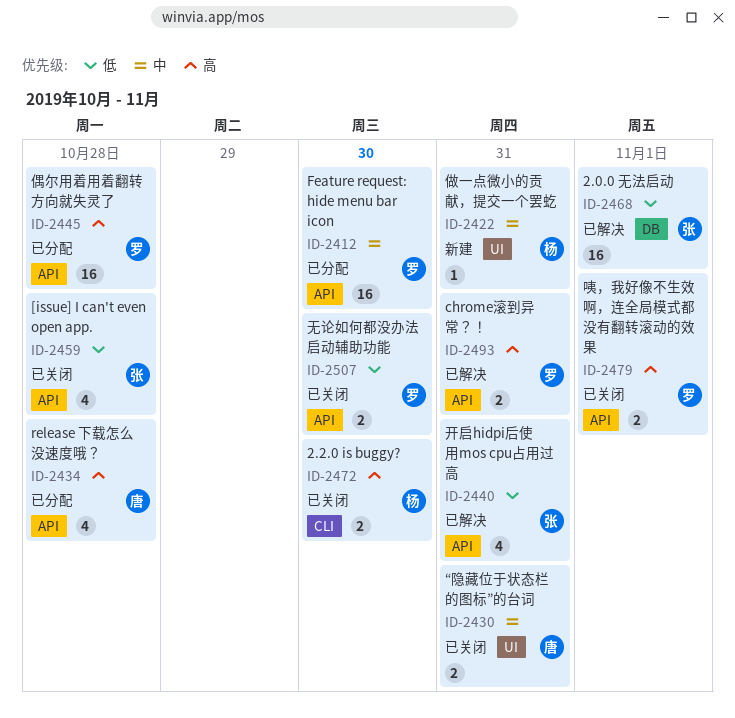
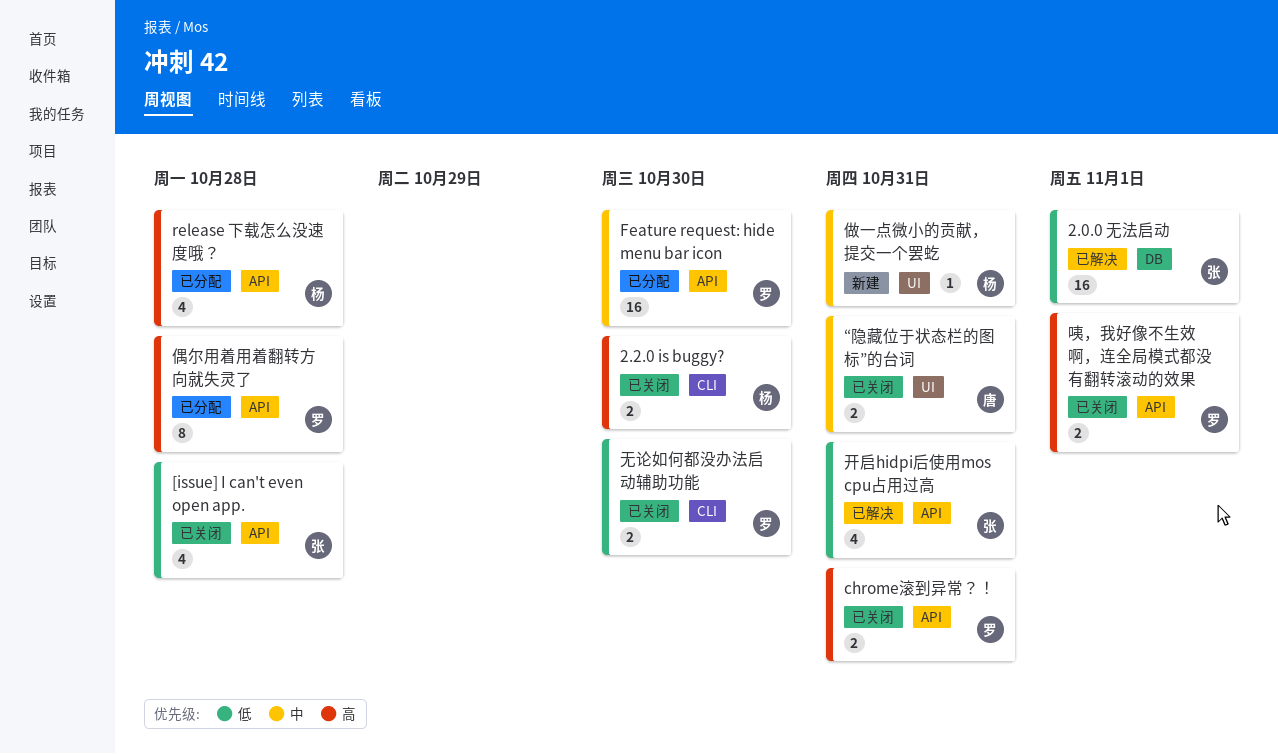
chrome滚到异常？！, status: 已解决 -> 已关闭
release 下载怎么没速度哦？, owner: 唐 -> 杨
偶尔用着用着翻转方向就失灵了, estimate: 16 -> 8
无论如何都没办法启动辅助功能, label: API -> CLI

